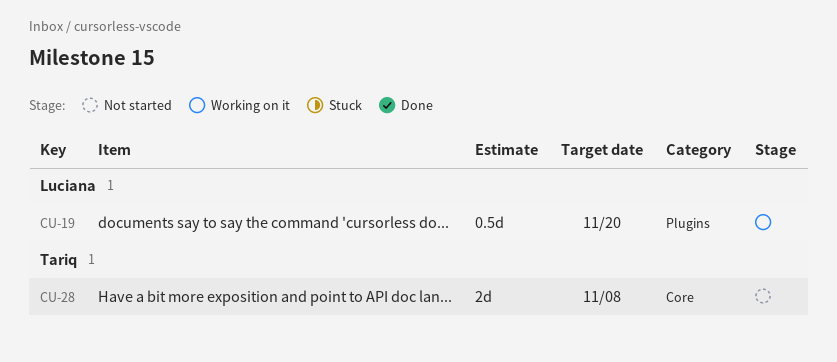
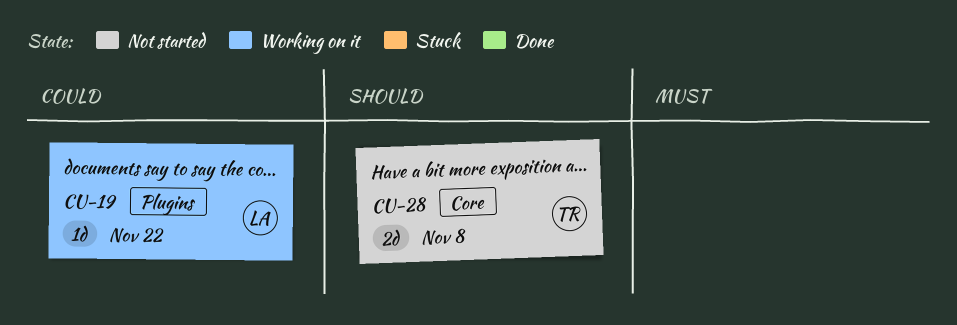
CU-19, estimate: 0.5d -> 1d
CU-19, due: Nov 20 -> Nov 22

